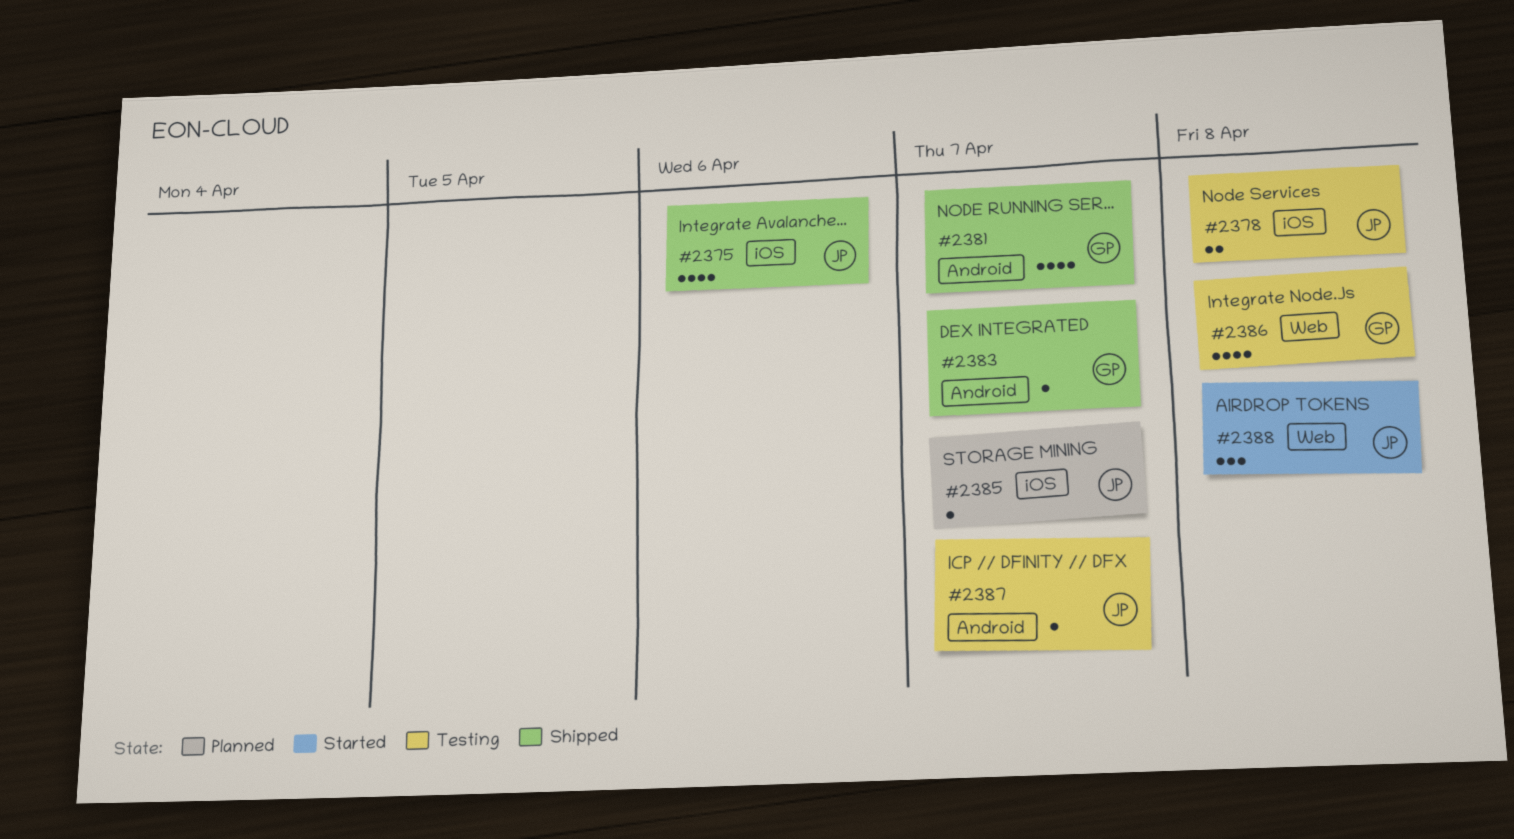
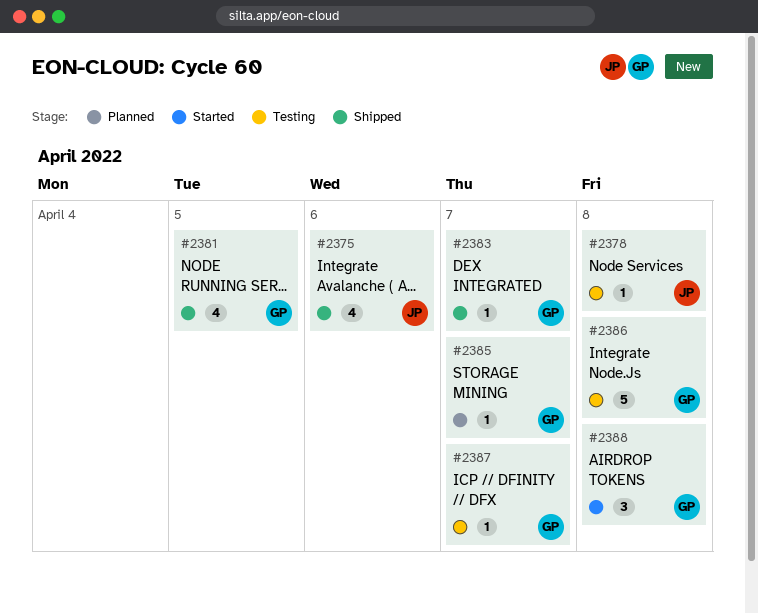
#2378, estimate: 2 -> 1
#2381, due: Apr 7 -> Apr 5
#2385, owner: JP -> GP
#2386, estimate: 4 -> 5
#2387, owner: JP -> GP
#2388, owner: JP -> GP

